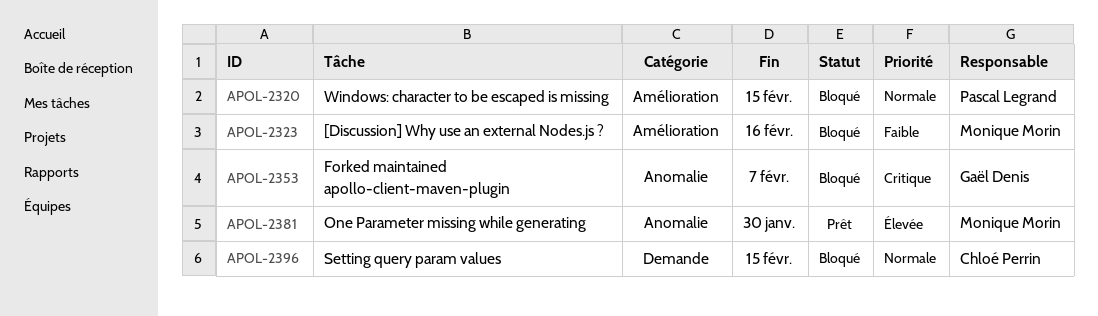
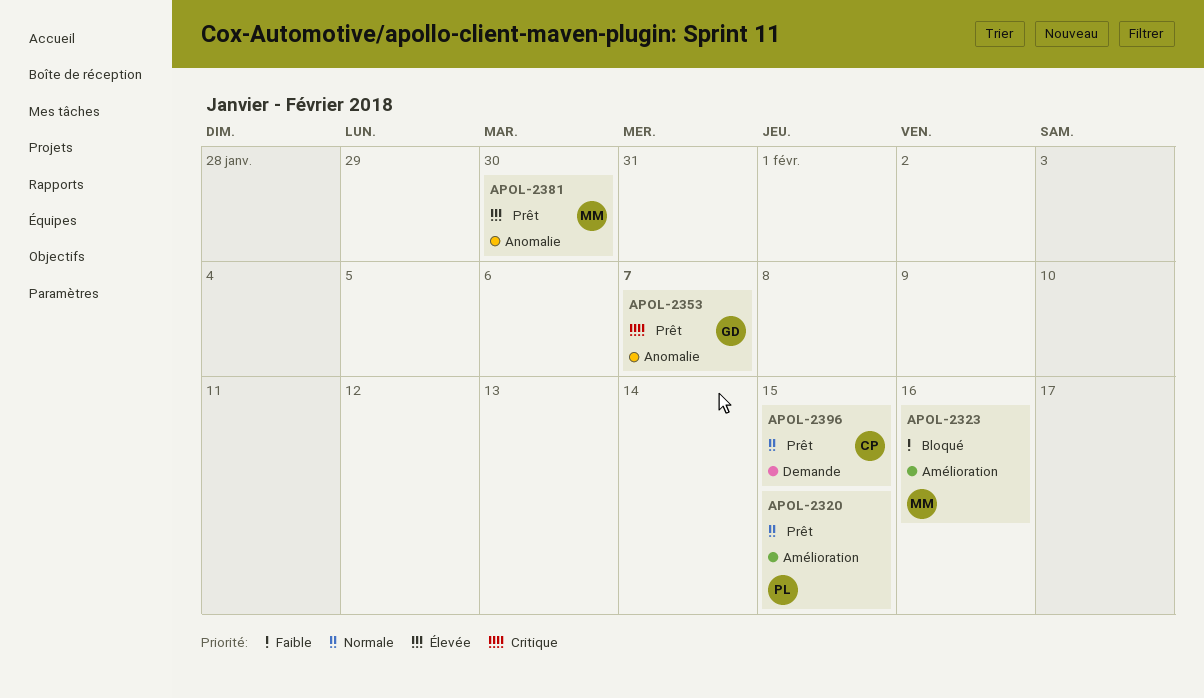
APOL-2320, status: Bloqué -> Prêt
APOL-2353, status: Bloqué -> Prêt
APOL-2396, status: Bloqué -> Prêt

